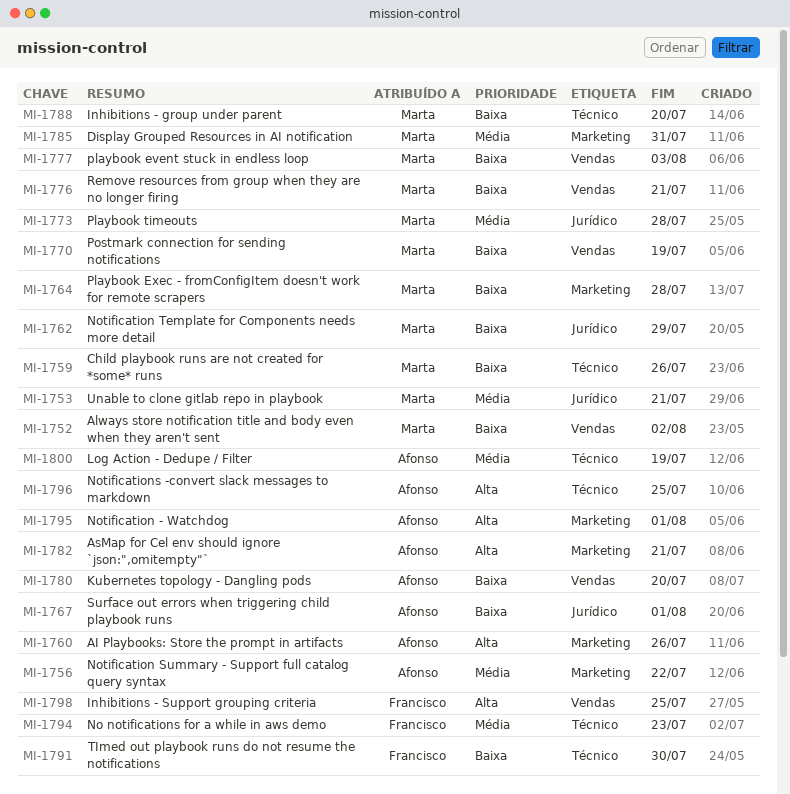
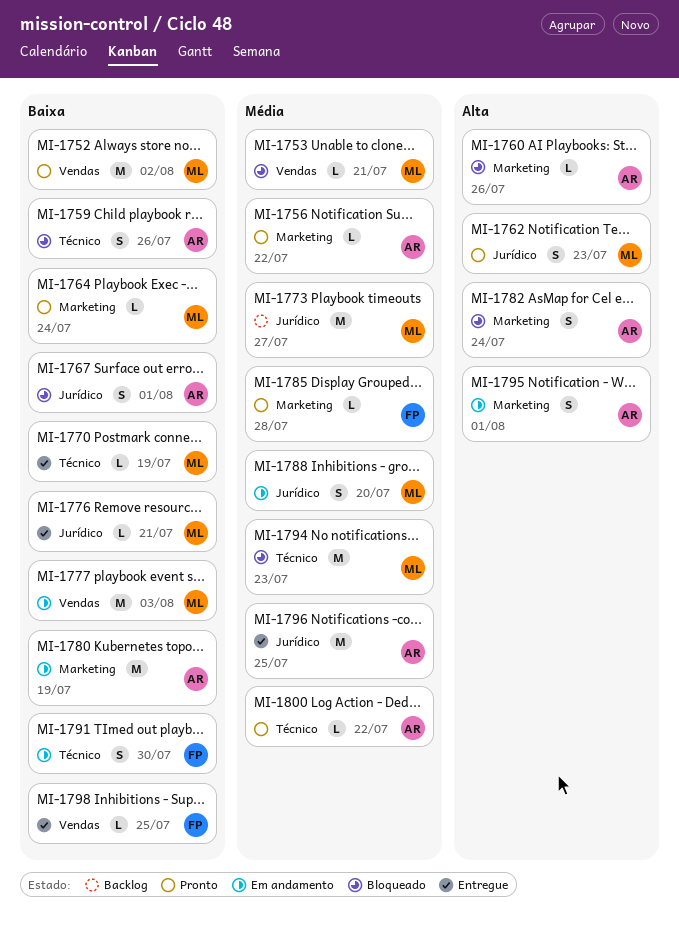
MI-1753, label: Jurídico -> Vendas
MI-1759, owner: Marta -> Afonso
MI-1762, priority: Baixa -> Alta
MI-1762, due: Jul 29 -> Jul 23
MI-1764, due: Jul 28 -> Jul 24
MI-1770, label: Vendas -> Técnico
MI-1773, due: Jul 28 -> Jul 27
MI-1776, label: Vendas -> Jurídico
MI-1780, label: Vendas -> Marketing
MI-1780, due: Jul 20 -> Jul 19
MI-1782, due: Jul 21 -> Jul 24
MI-1785, owner: Marta -> Francisco
MI-1785, due: Jul 31 -> Jul 28
MI-1788, priority: Baixa -> Média
MI-1788, label: Técnico -> Jurídico
MI-1794, owner: Francisco -> Marta
MI-1796, priority: Alta -> Média
MI-1796, label: Técnico -> Jurídico
MI-1798, priority: Alta -> Baixa
MI-1800, due: Jul 19 -> Jul 22

